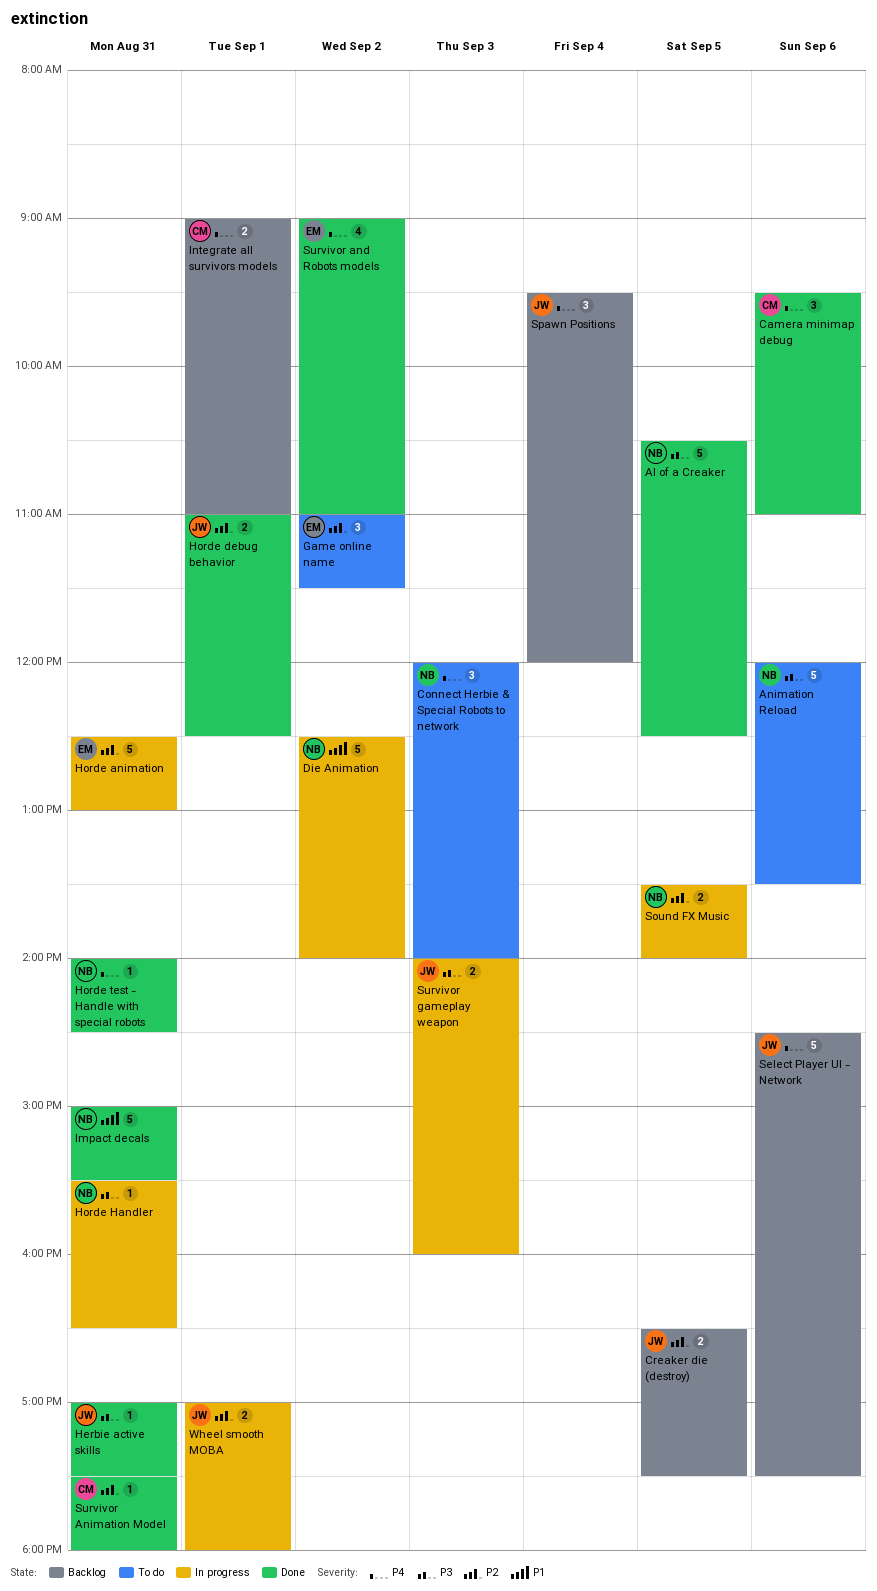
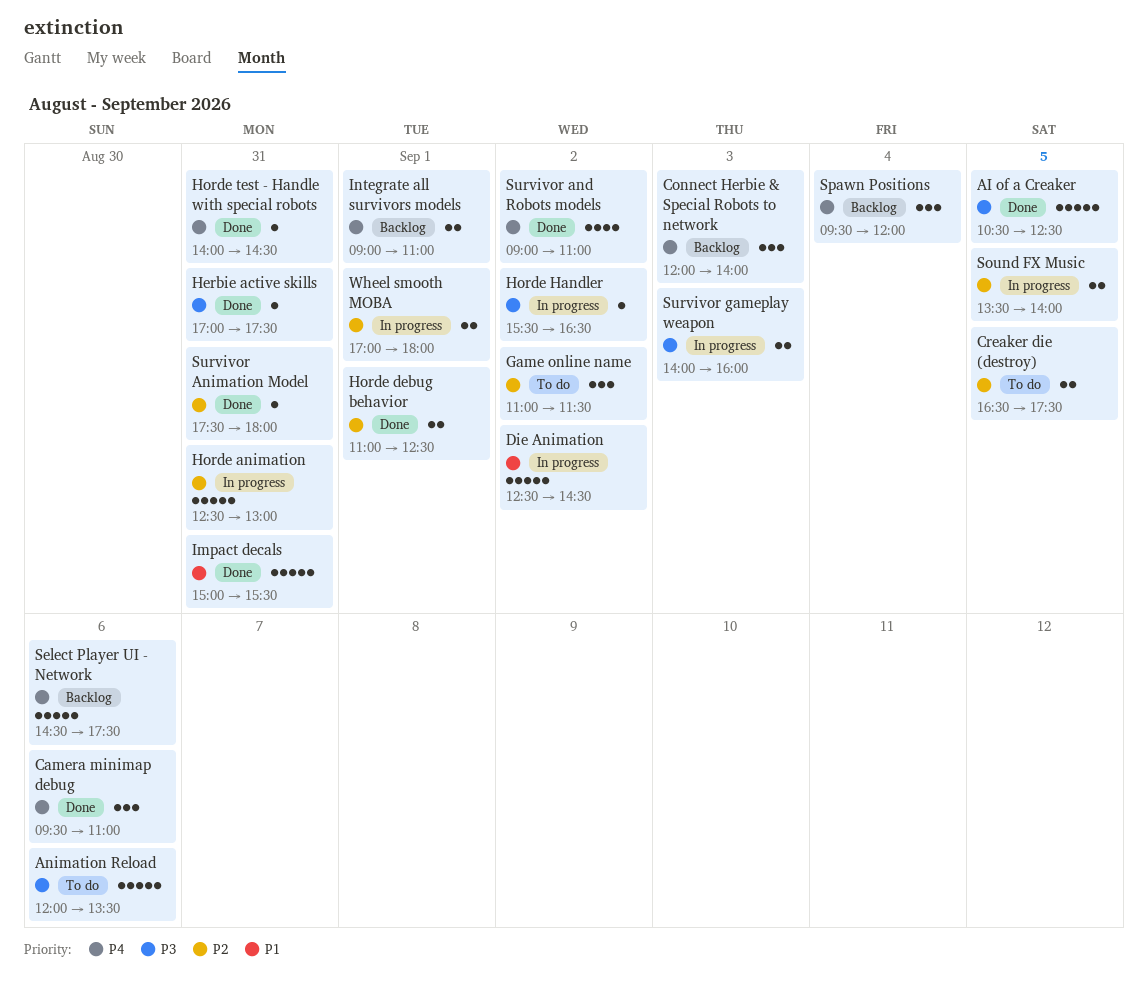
Connect Herbie & Special Robots to network, status: To do -> Backlog
Creaker die (destroy), status: Backlog -> To do
Die Animation, ends: 14:00 -> 14:30
Horde Handler, day: Aug 31 -> Sep 2

